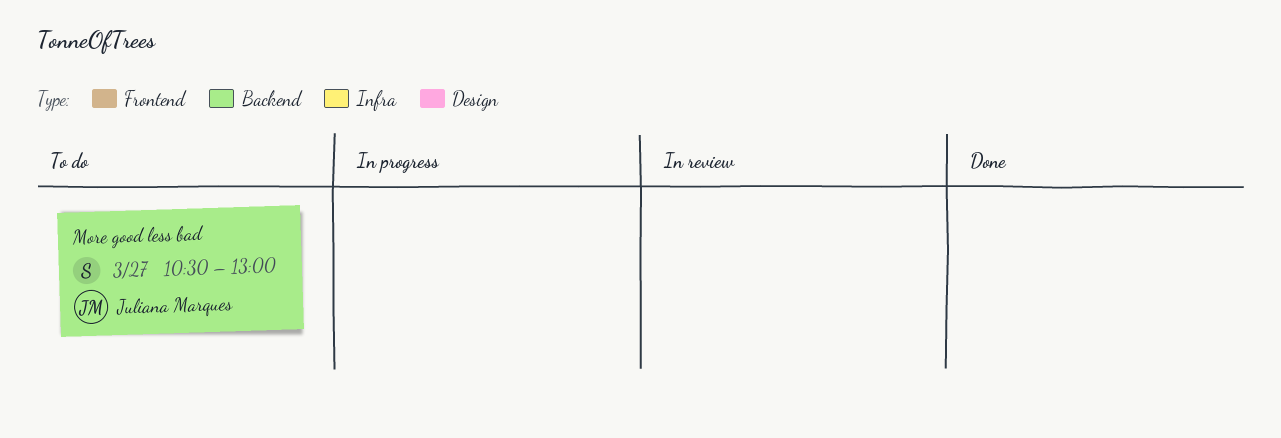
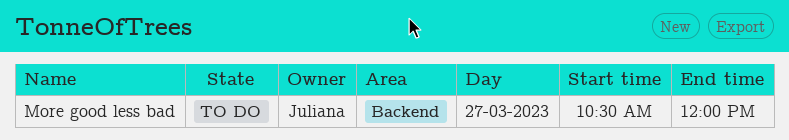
More good less bad, ends: 13:00 -> 12:00

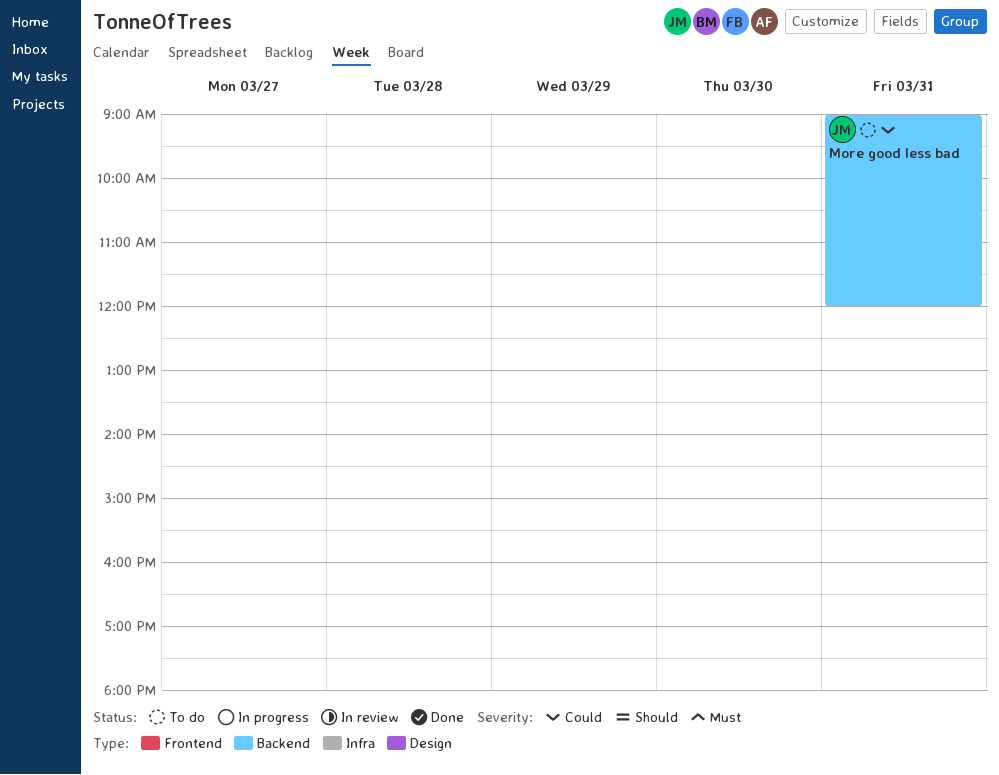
More good less bad, day: Mar 27 -> Mar 31
More good less bad, begins: 10:30 -> 09:00

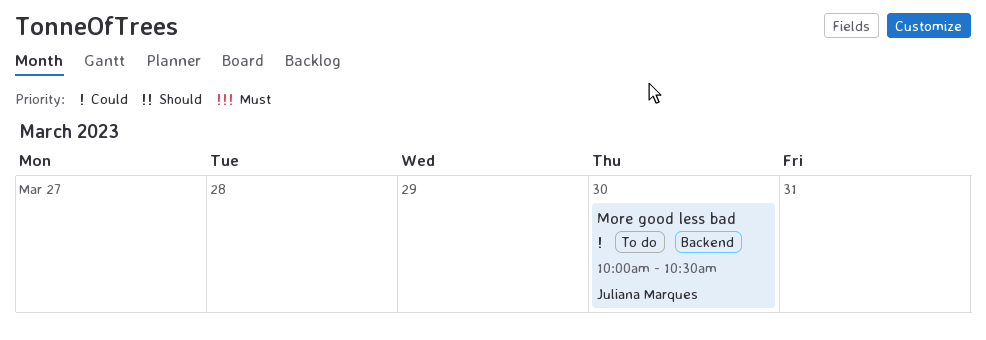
More good less bad, day: Mar 31 -> Mar 30
More good less bad, begins: 09:00 -> 10:00
More good less bad, ends: 12:00 -> 10:30

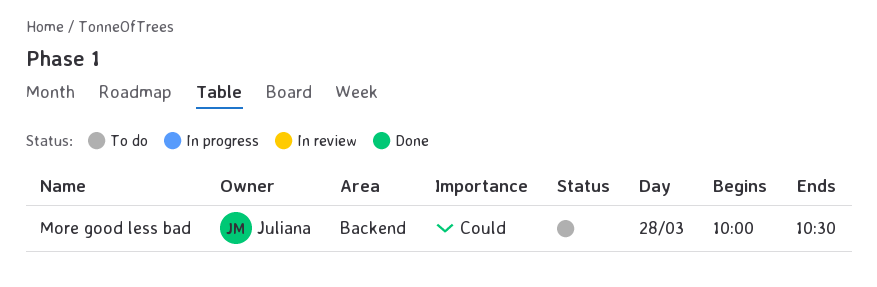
More good less bad, day: Mar 30 -> Mar 28

